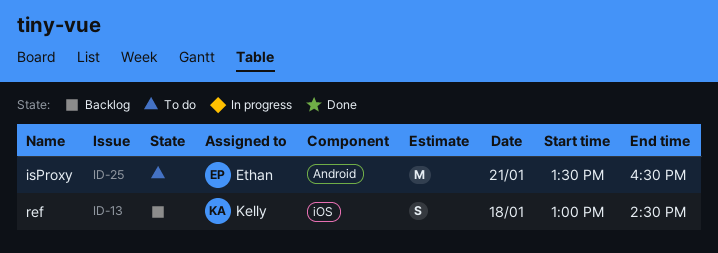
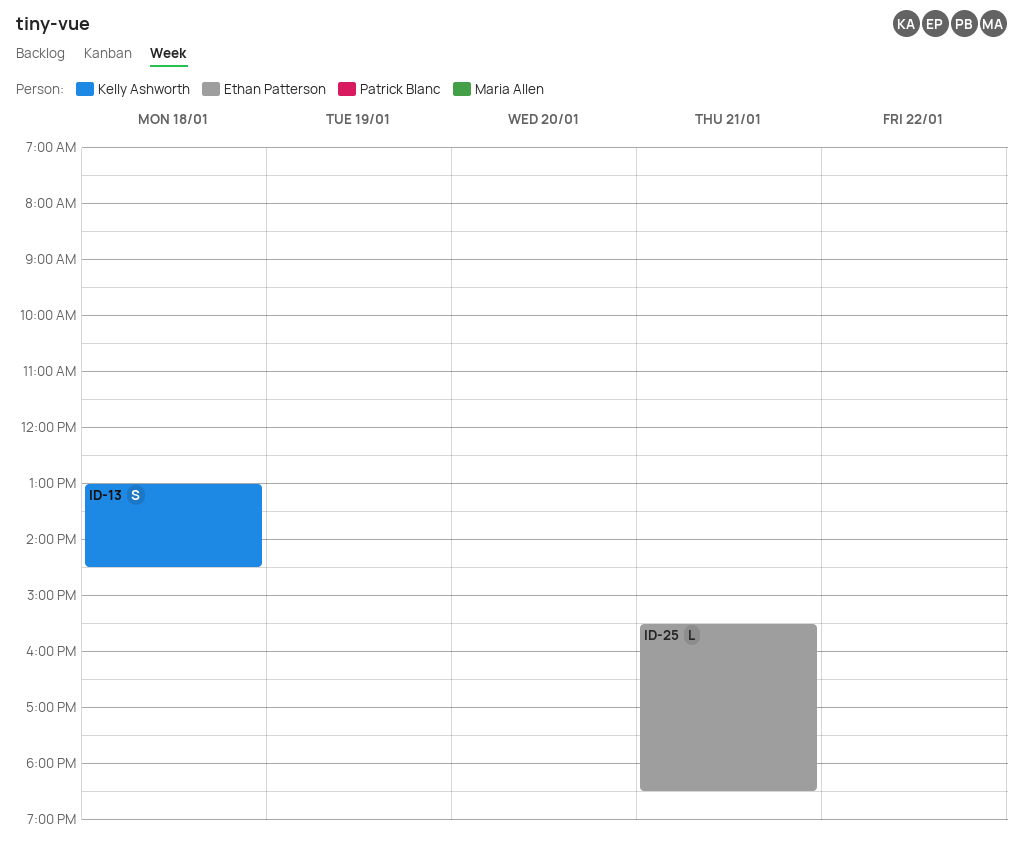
ID-25, estimate: M -> L
ID-25, begins: 13:30 -> 15:30
ID-25, ends: 16:30 -> 18:30

